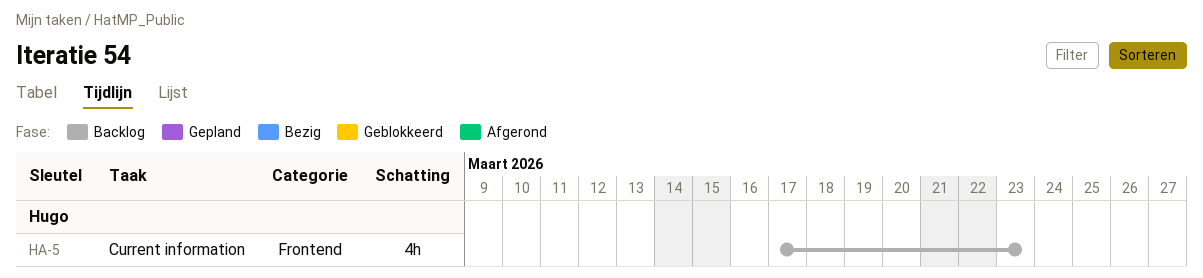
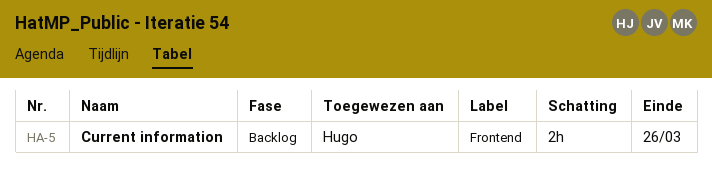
HA-5, estimate: 4h -> 2h
HA-5, due: Mar 23 -> Mar 26

